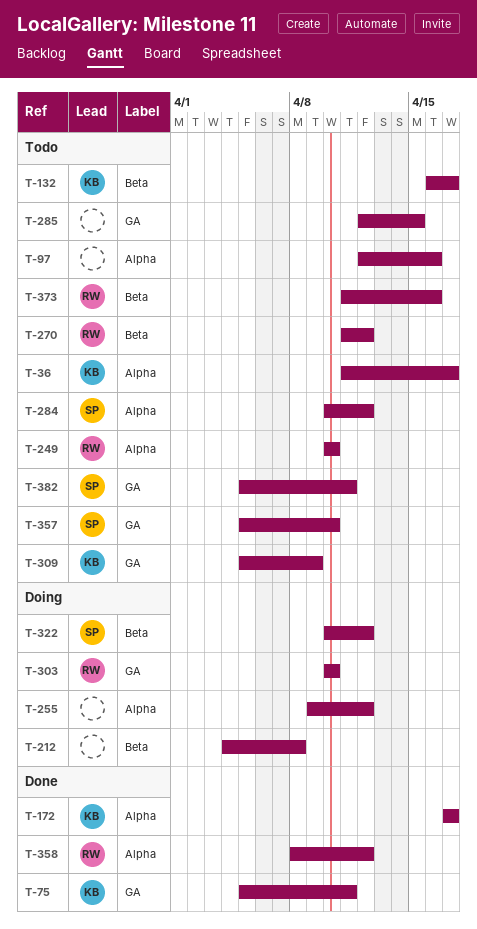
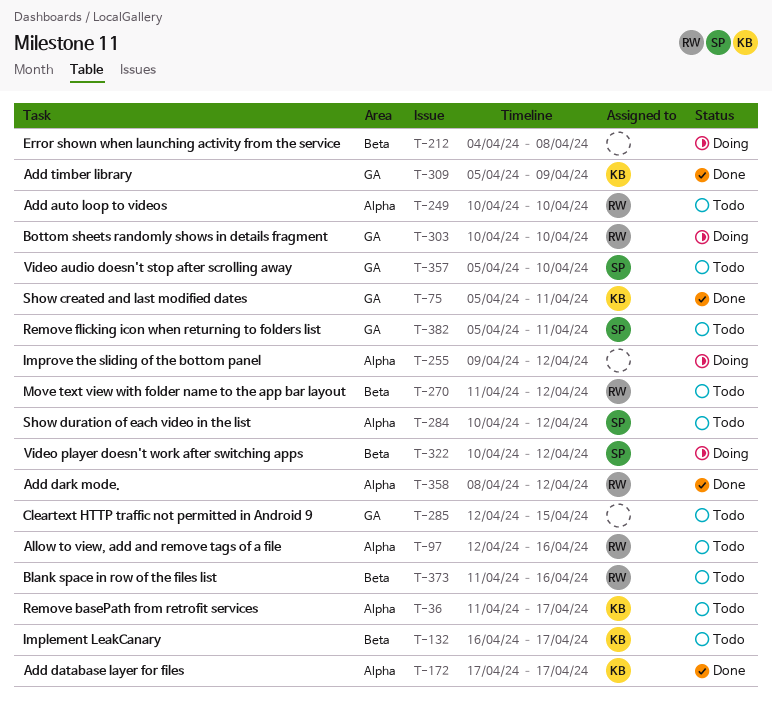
T-97, owner: none -> RW
T-309, status: Todo -> Done

